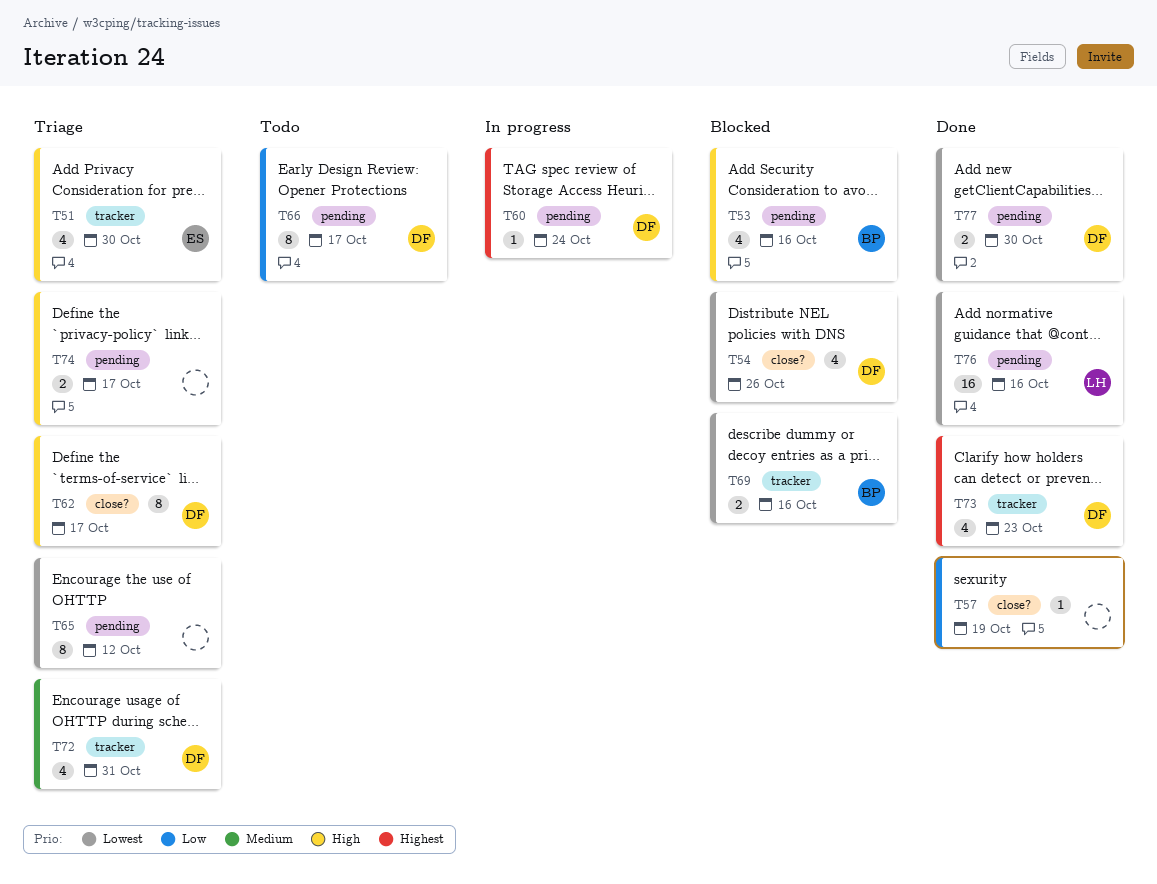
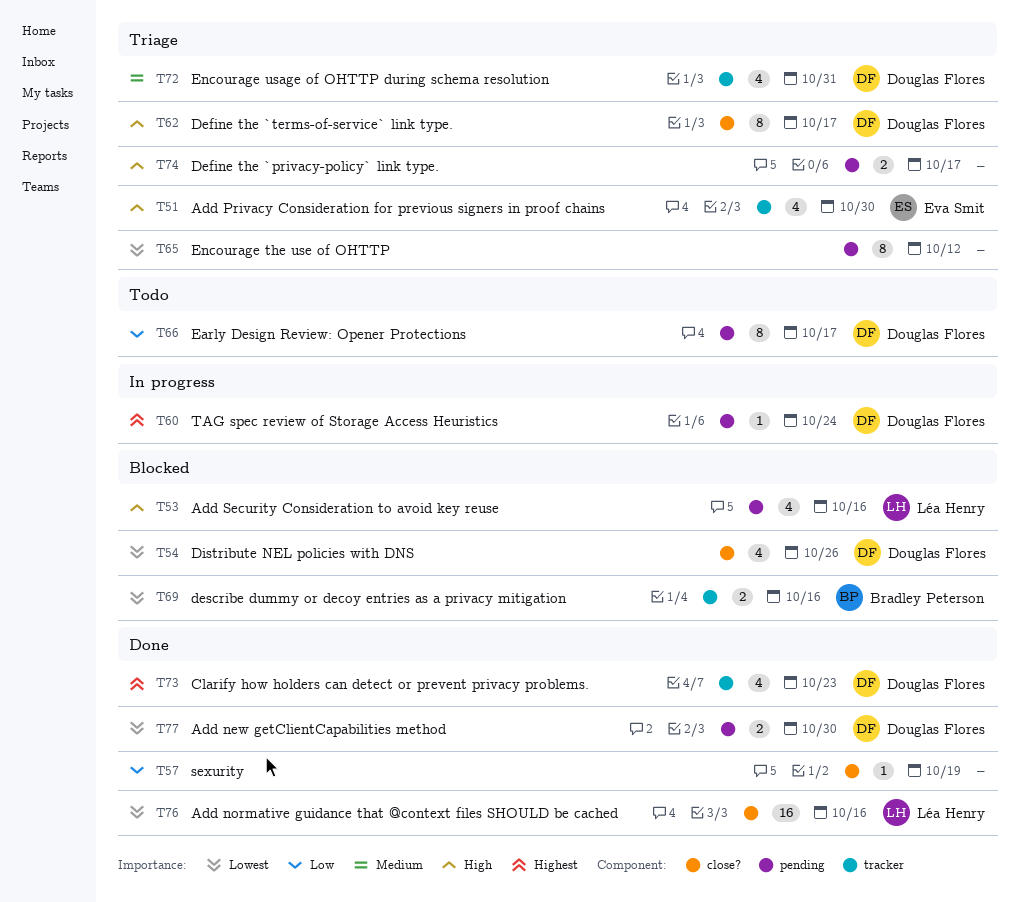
T53, owner: Bradley Peterson -> Léa Henry
T76, label: pending -> close?

